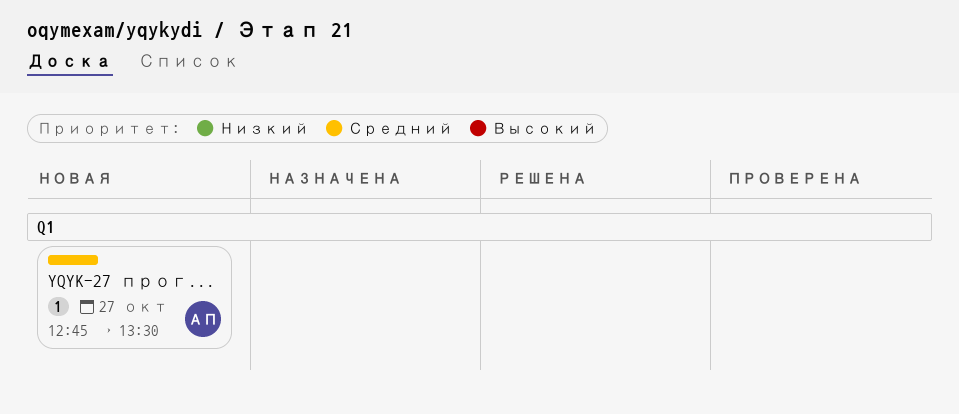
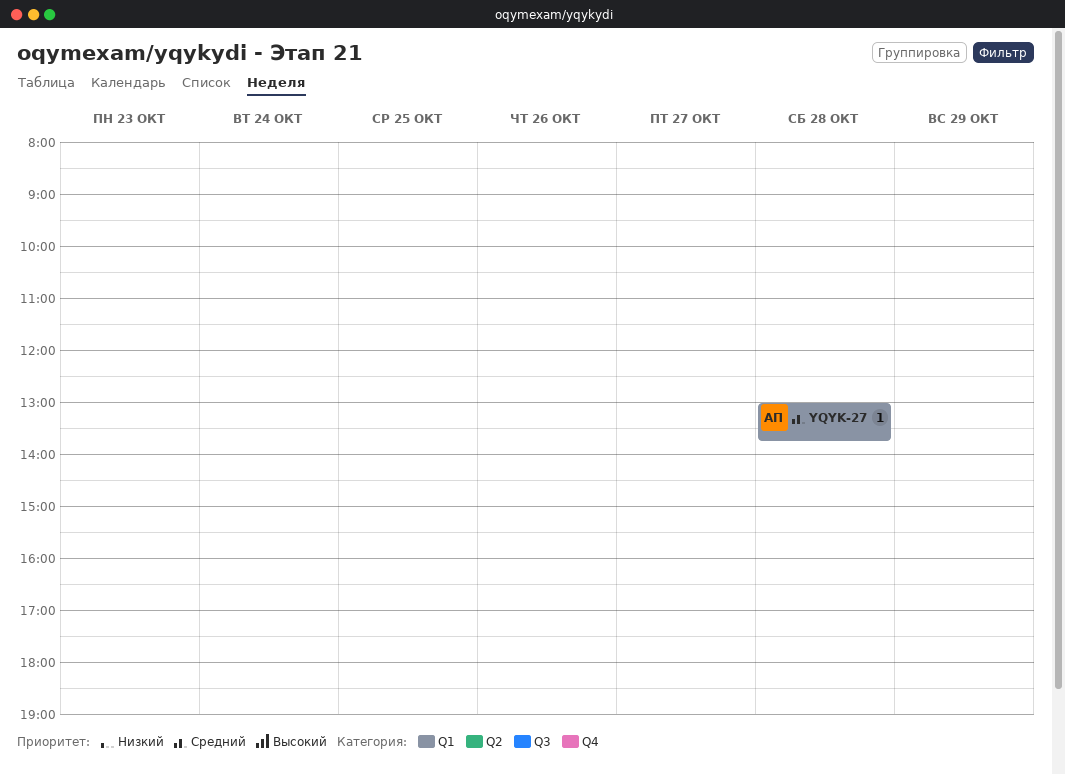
YQYK-27, day: Oct 27 -> Oct 28
YQYK-27, begins: 12:45 -> 13:00
YQYK-27, ends: 13:30 -> 13:45

